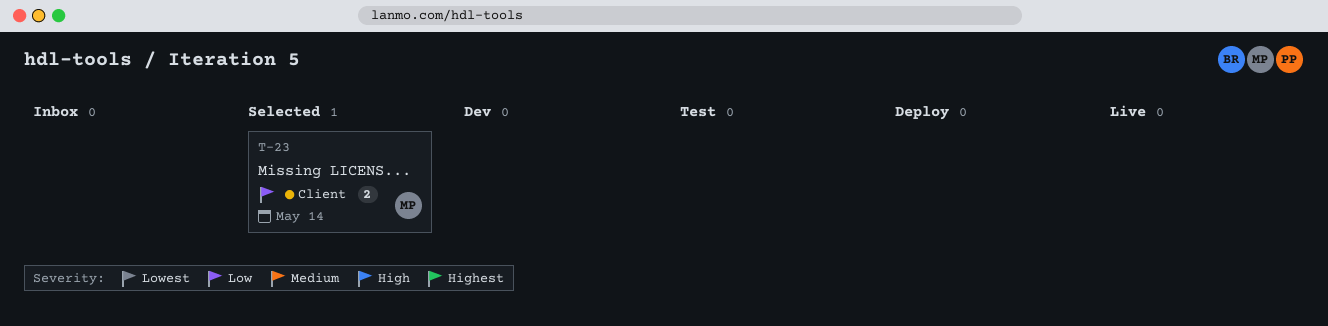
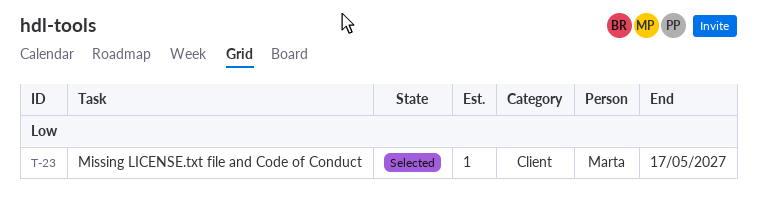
T-23, estimate: 2 -> 1
T-23, due: May 14 -> May 17

